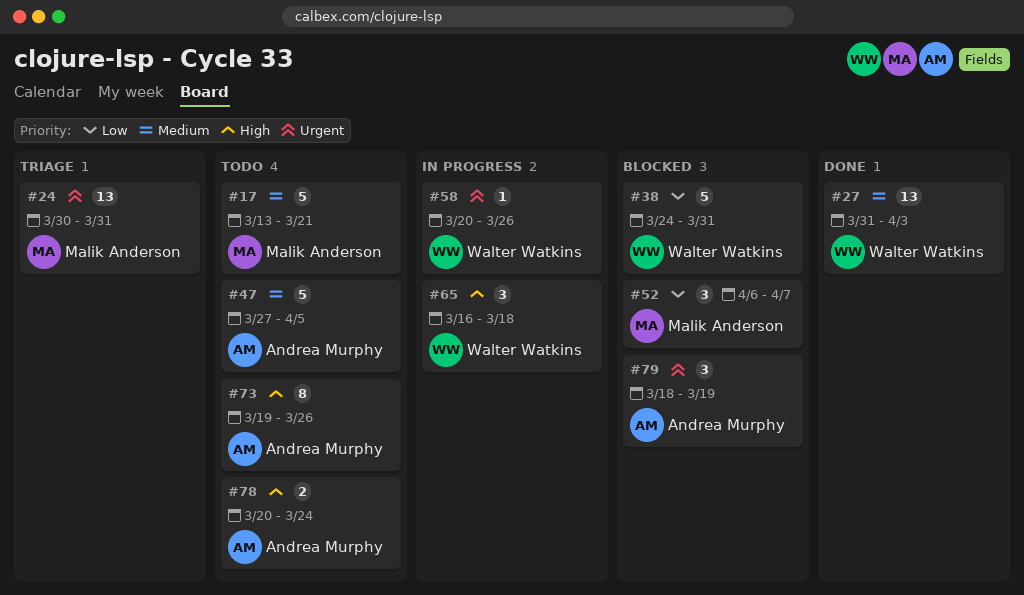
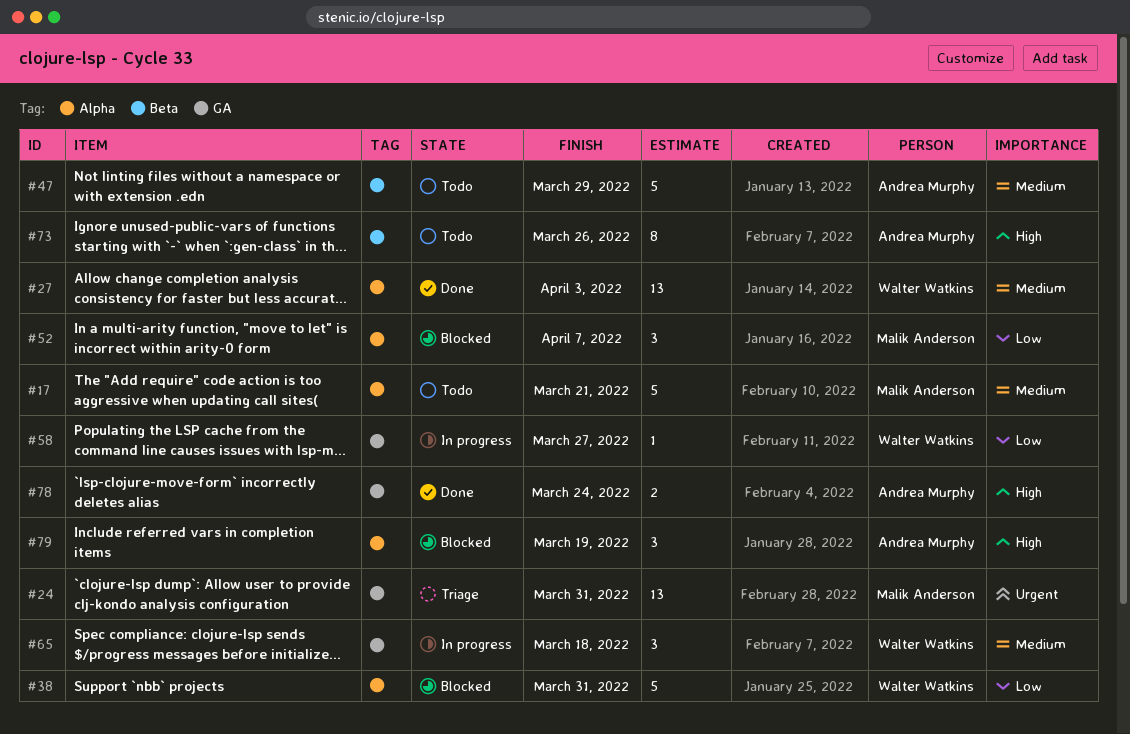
#47, due: Apr 5 -> Mar 29
#58, priority: Urgent -> Low
#58, due: Mar 26 -> Mar 27
#65, priority: High -> Medium
#78, status: Todo -> Done
#79, priority: Urgent -> High

